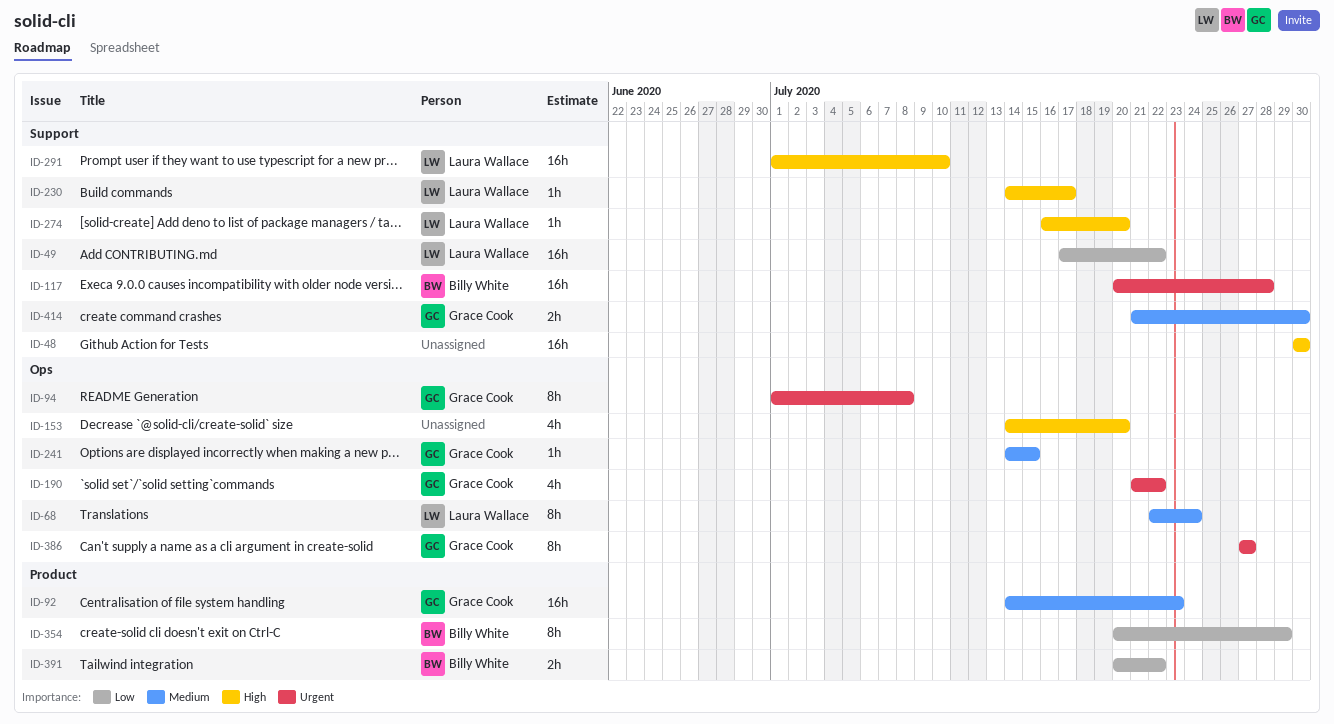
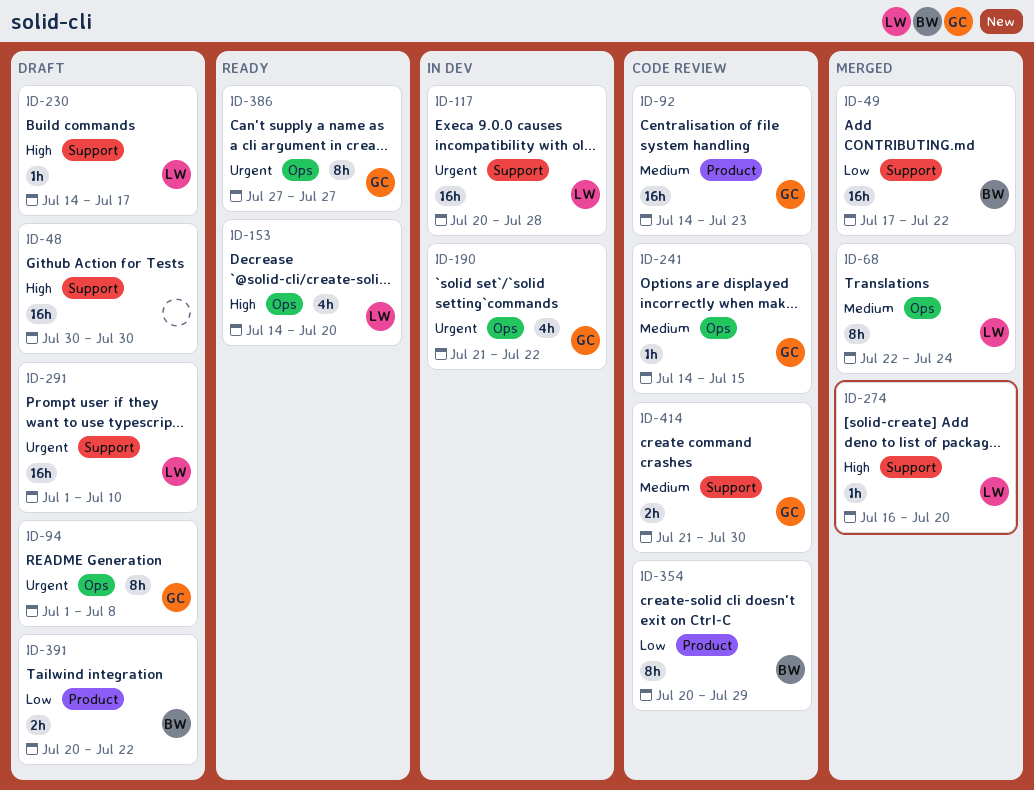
ID-49, owner: Laura Wallace -> Billy White
ID-117, owner: Billy White -> Laura Wallace
ID-153, owner: none -> Laura Wallace
ID-291, priority: High -> Urgent

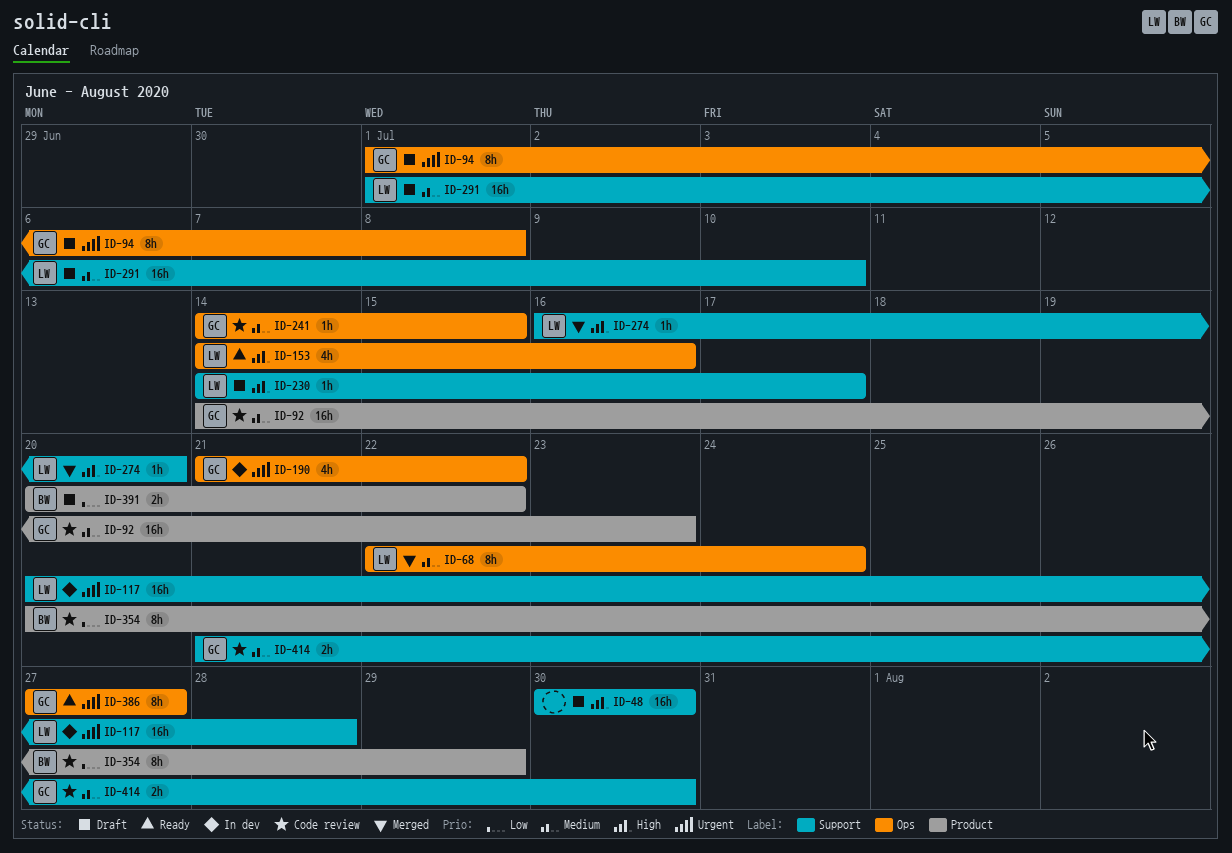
ID-49: present -> none
ID-153, due: Jul 20 -> Jul 16
ID-291, priority: Urgent -> Medium

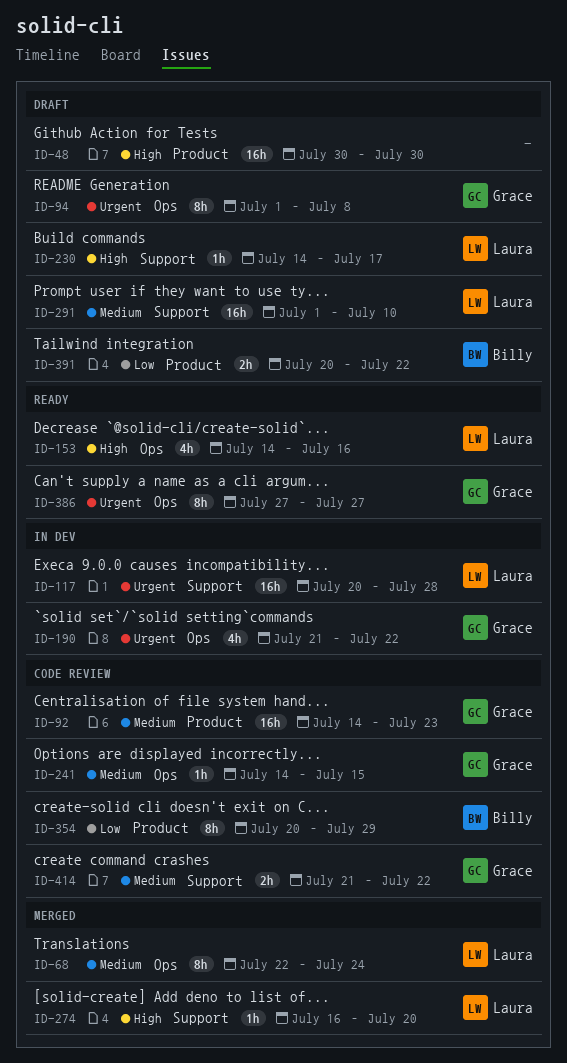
ID-48, label: Support -> Product
ID-414, due: Jul 30 -> Jul 22

